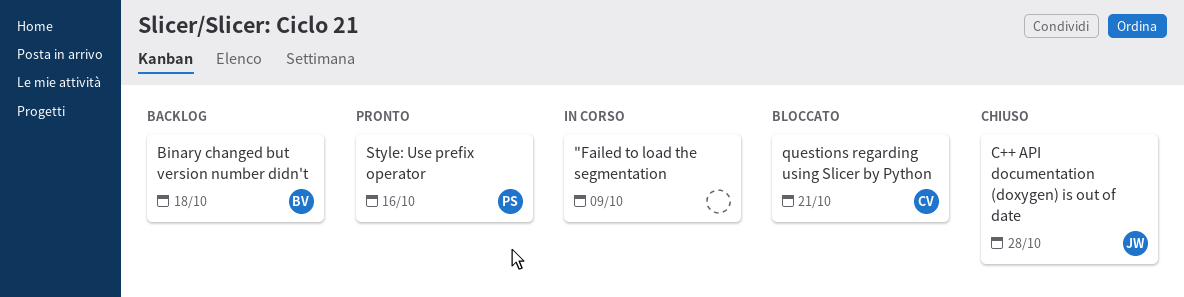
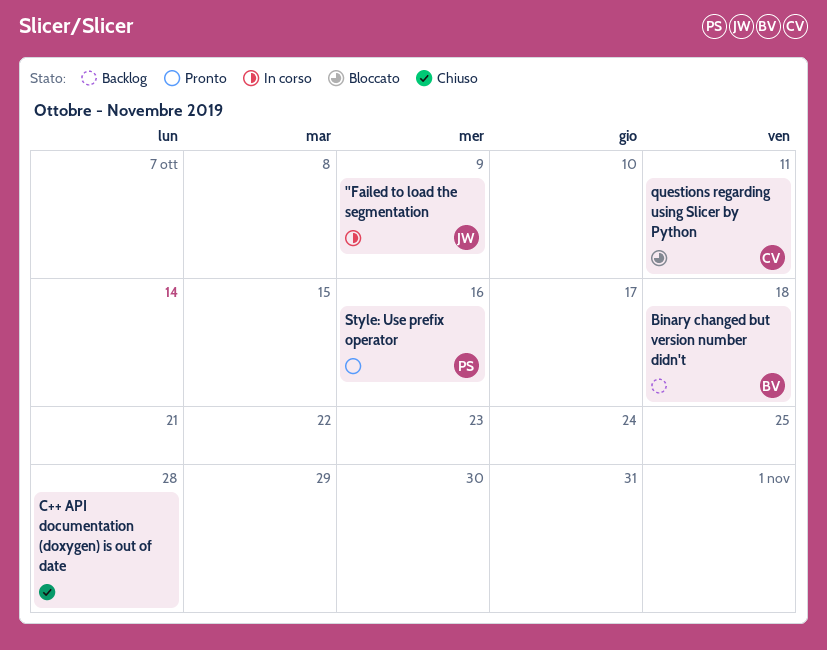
"Failed to load the segmentation, owner: none -> JW
C++ API documentation (doxygen) is out of date, owner: JW -> none
questions regarding using Slicer by Python, due: Oct 21 -> Oct 11

